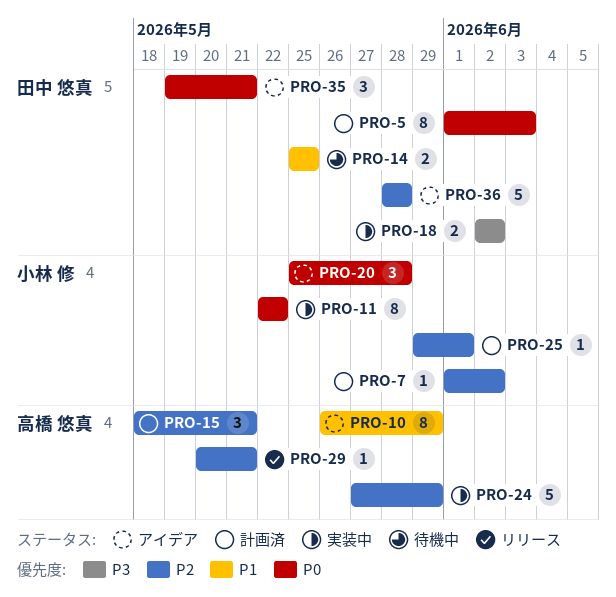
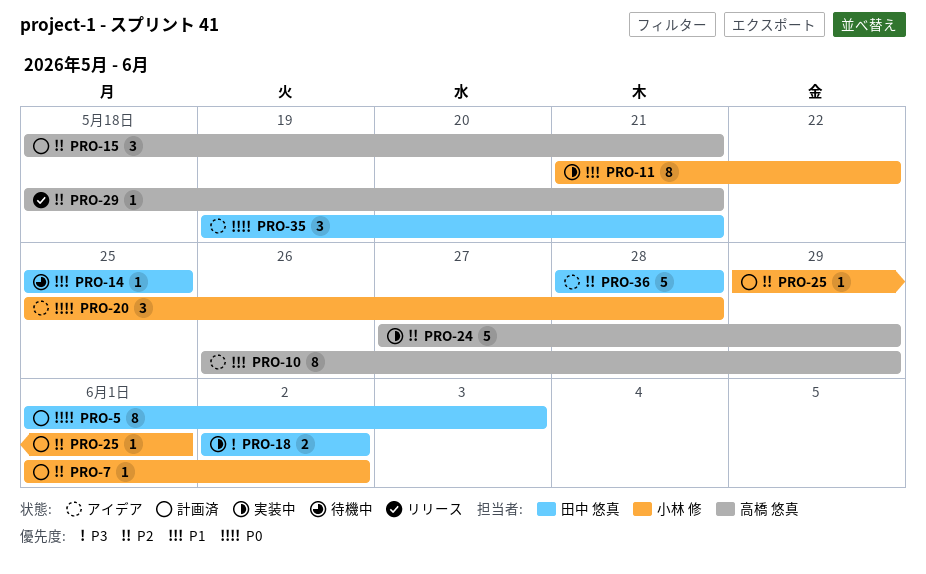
PRO-11, priority: P0 -> P1
PRO-11, start: May 22 -> May 21
PRO-14, estimate: 2 -> 1
PRO-29, start: May 20 -> May 18

